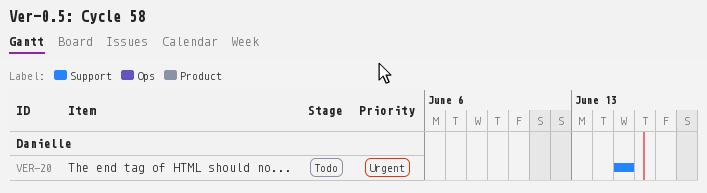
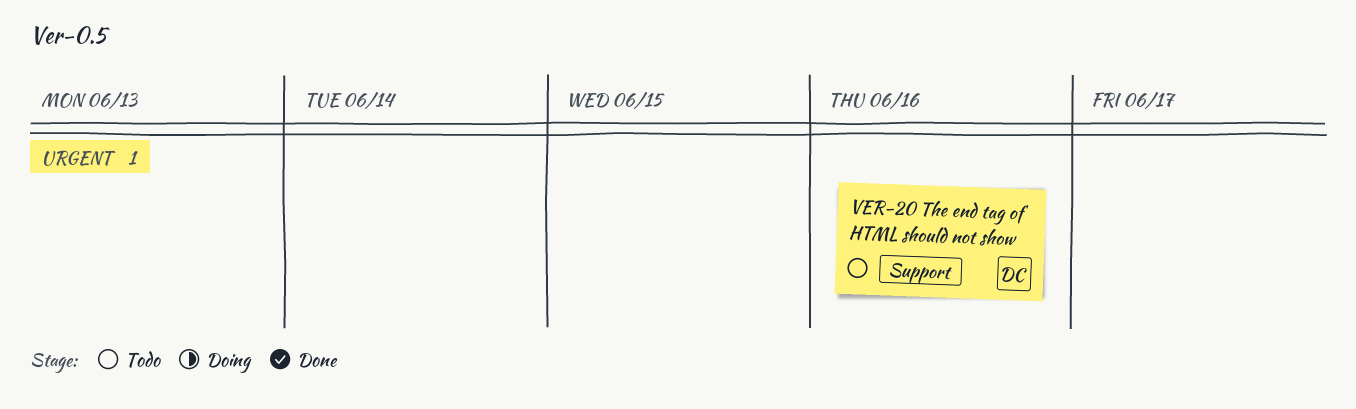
VER-20, due: Jun 15 -> Jun 16

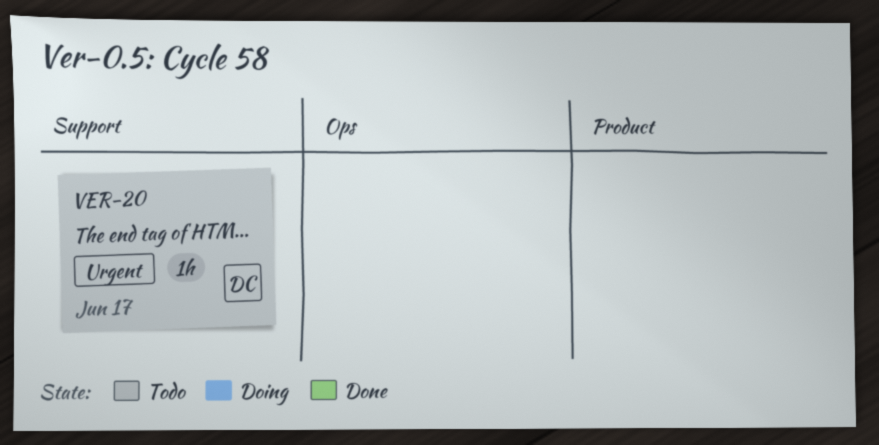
VER-20, due: Jun 16 -> Jun 17

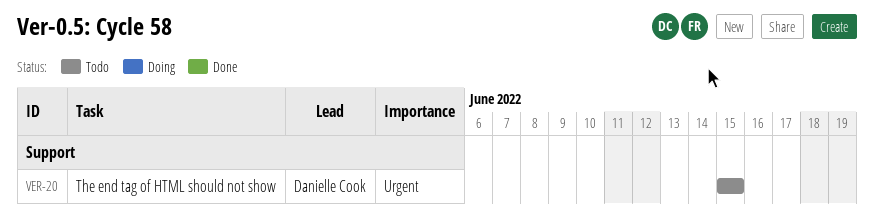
VER-20, due: Jun 17 -> Jun 15

